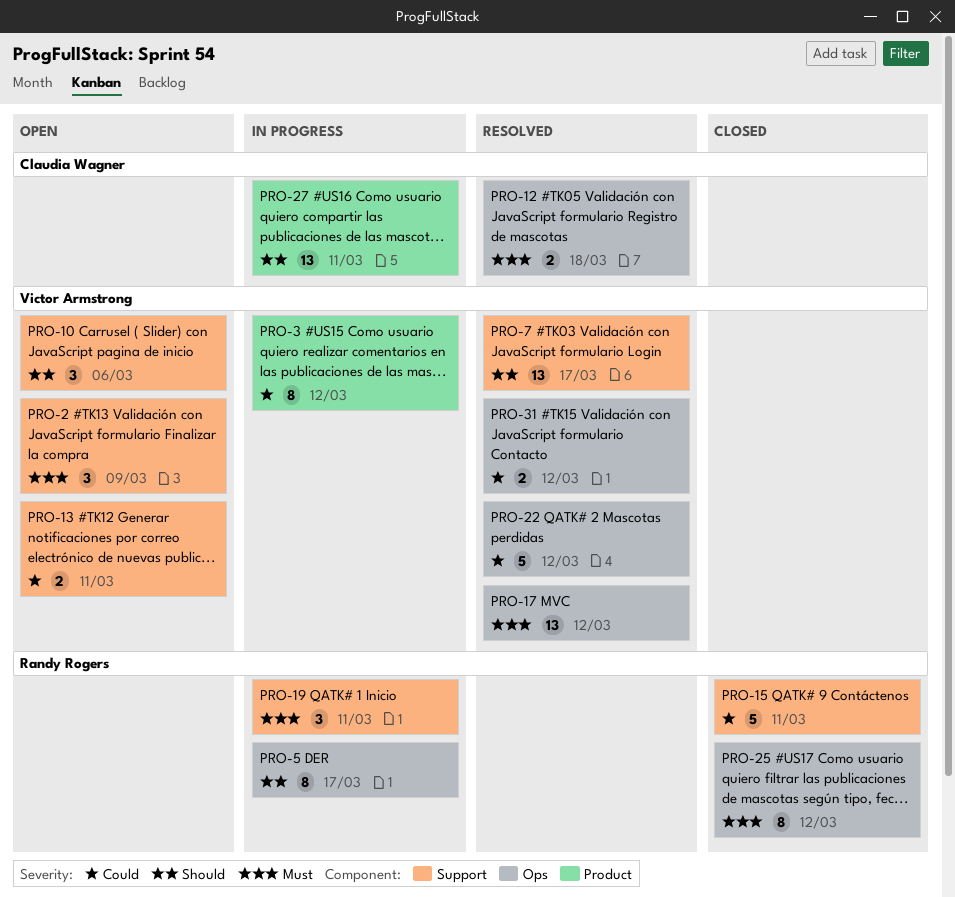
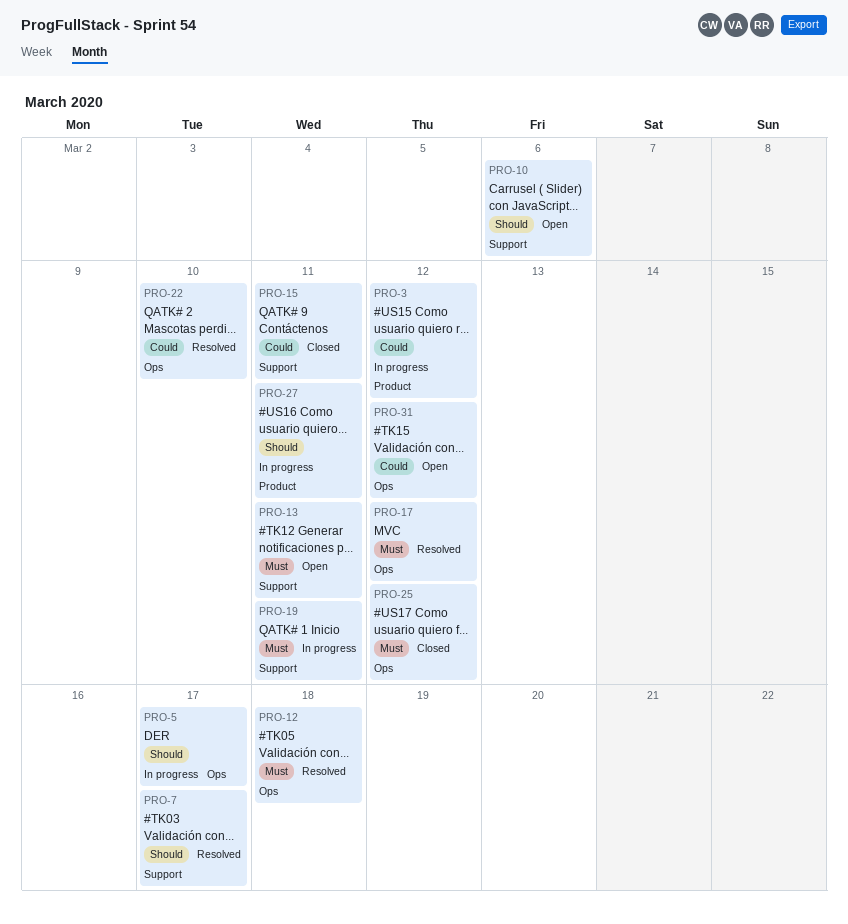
PRO-2: present -> none
PRO-13, priority: Could -> Must
PRO-22, due: Mar 12 -> Mar 10
PRO-31, status: Resolved -> Open

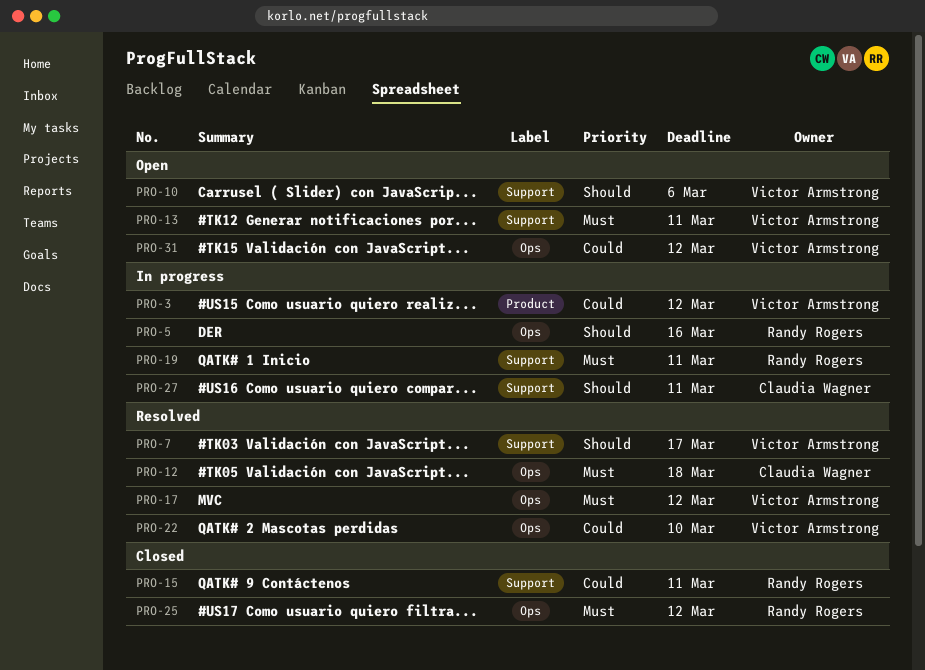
PRO-5, due: Mar 17 -> Mar 16
PRO-27, label: Product -> Support

